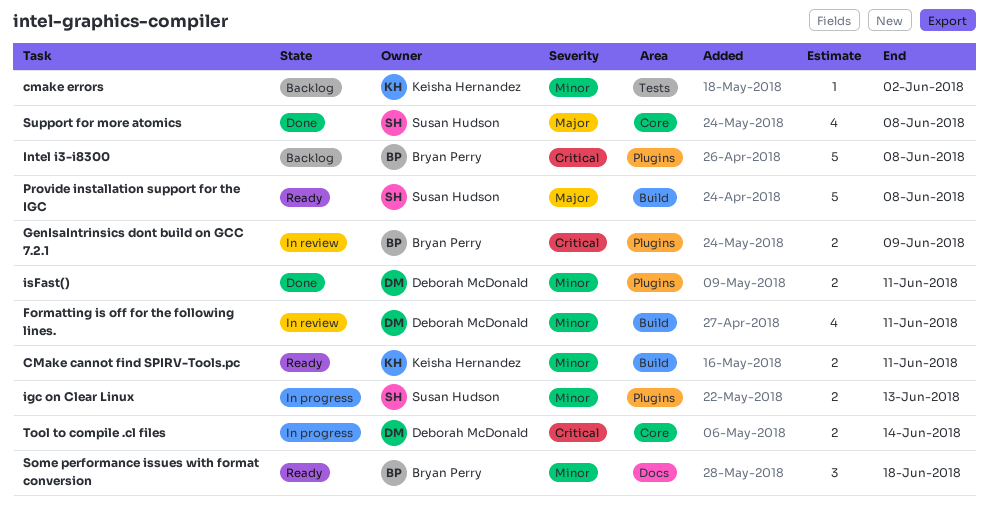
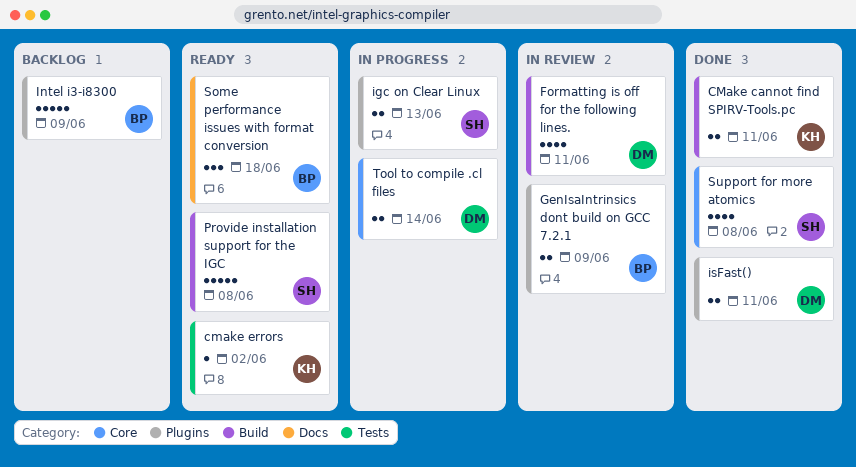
CMake cannot find SPIRV-Tools.pc, status: Ready -> Done
cmake errors, status: Backlog -> Ready
Intel i3-i8300, due: Jun 8 -> Jun 9

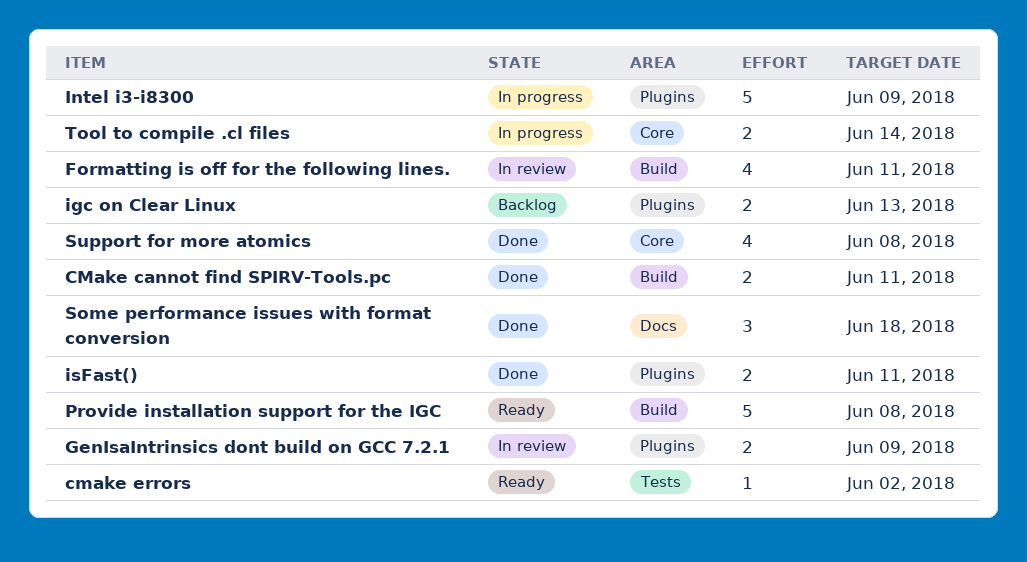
igc on Clear Linux, status: In progress -> Backlog
Intel i3-i8300, status: Backlog -> In progress
Some performance issues with format conversion, status: Ready -> Done

